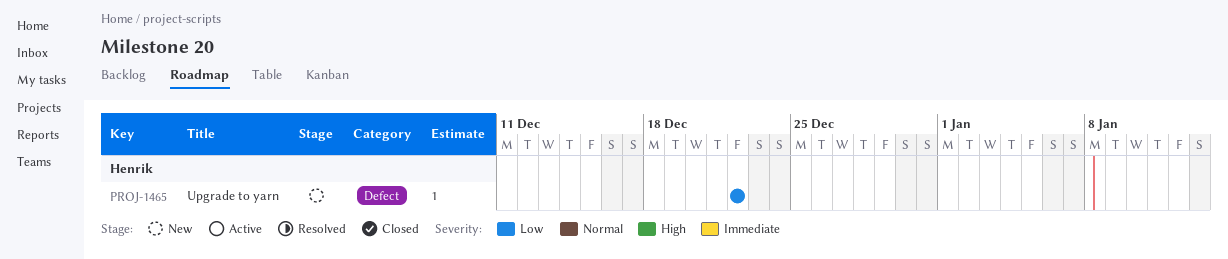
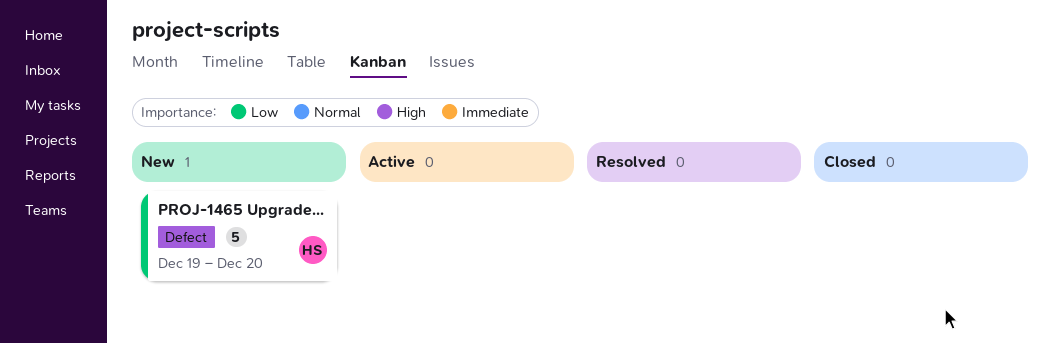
PROJ-1465, estimate: 1 -> 5
PROJ-1465, start: Dec 22 -> Dec 19
PROJ-1465, due: Dec 22 -> Dec 20

